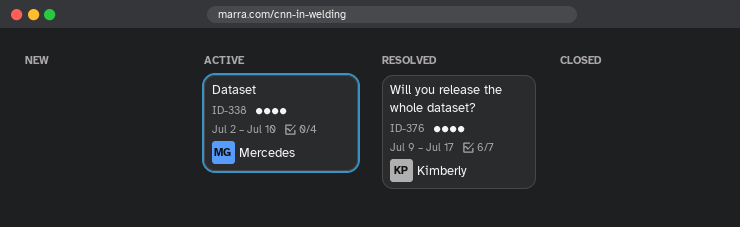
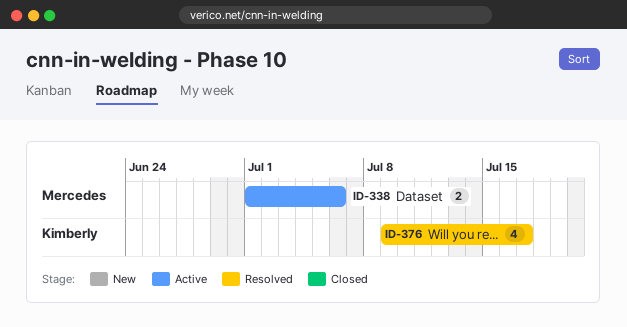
ID-338, estimate: 4 -> 2
ID-338, start: Jul 2 -> Jul 1
ID-338, due: Jul 10 -> Jul 6

